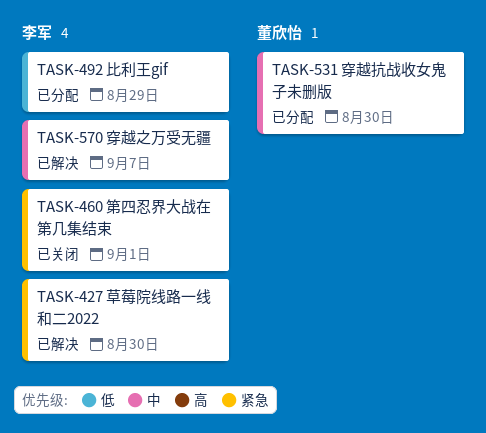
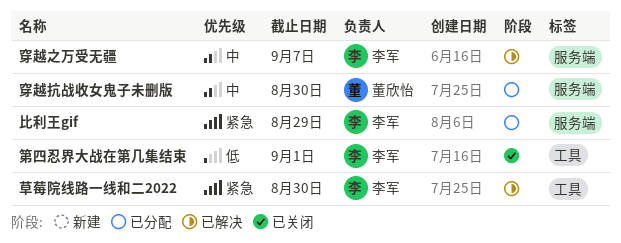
比利王gif, priority: 低 -> 紧急
第四忍界大战在第几集结束, priority: 紧急 -> 低

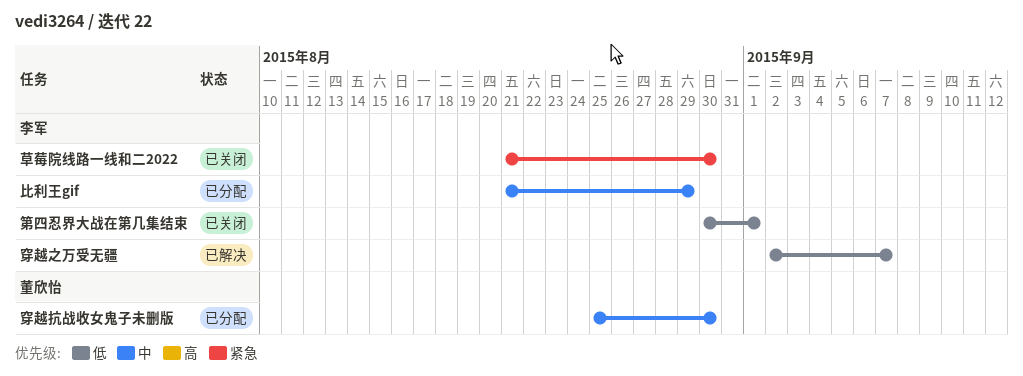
比利王gif, priority: 紧急 -> 中
穿越之万受无疆, priority: 中 -> 低
草莓院线路一线和二2022, status: 已解决 -> 已关闭

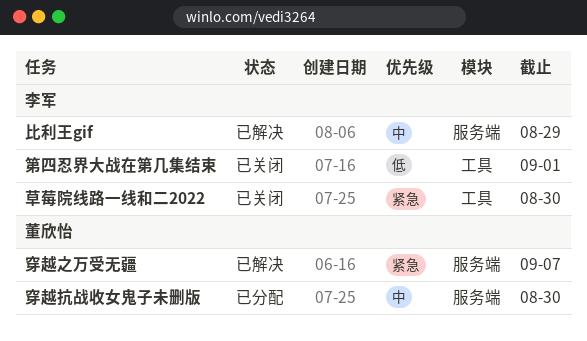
比利王gif, status: 已分配 -> 已解决
穿越之万受无疆, owner: 李军 -> 董欣怡
穿越之万受无疆, priority: 低 -> 紧急

